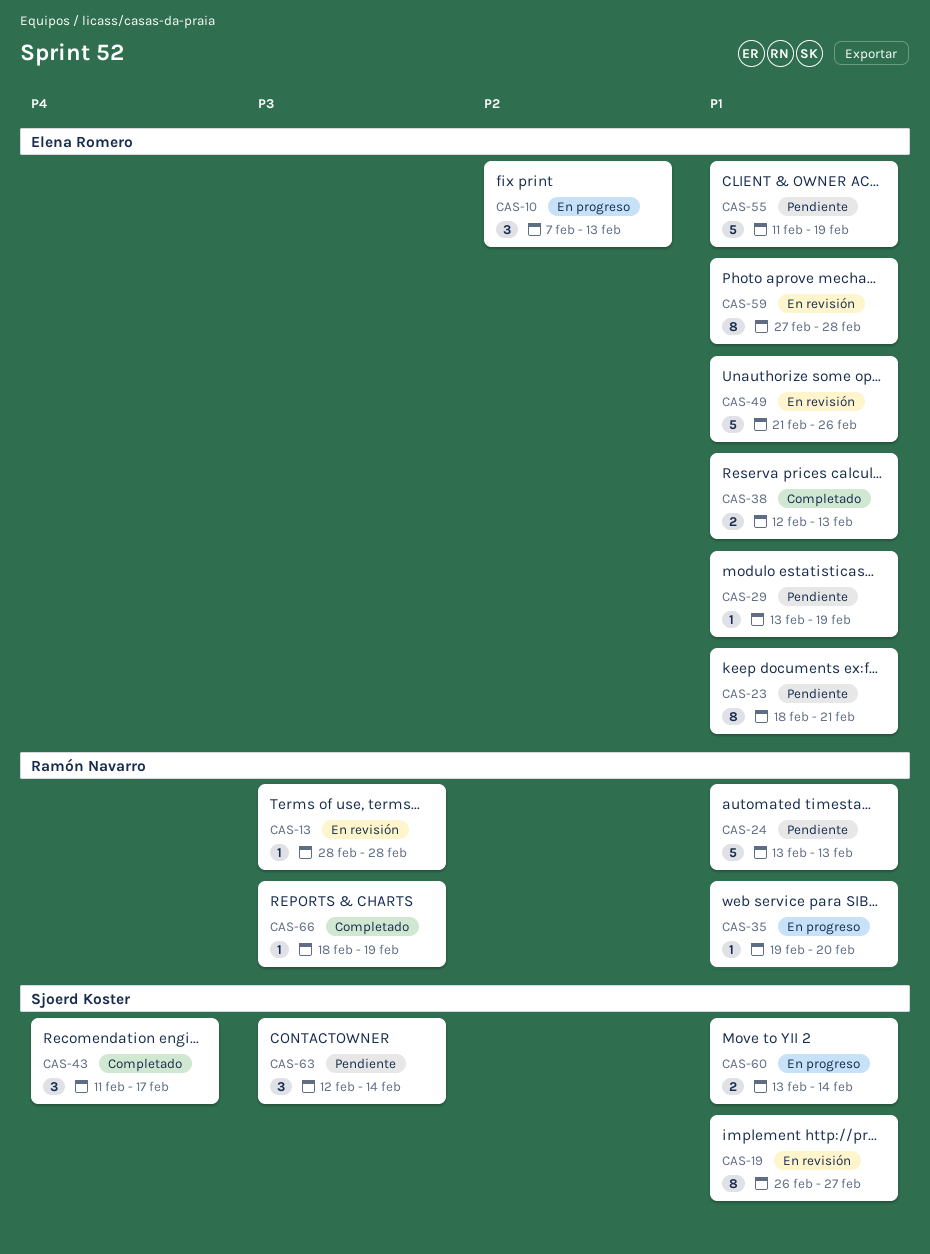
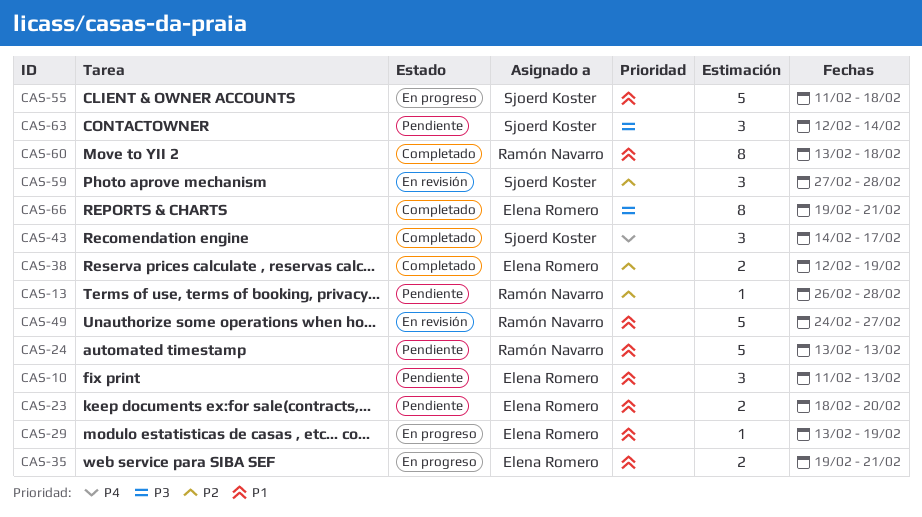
CAS-10, status: En progreso -> Pendiente
CAS-10, priority: P2 -> P1
CAS-10, start: Feb 7 -> Feb 11
CAS-13, status: En revisión -> Pendiente
CAS-13, priority: P3 -> P2
CAS-13, start: Feb 28 -> Feb 26
CAS-19: present -> none
CAS-23, estimate: 8 -> 2
CAS-23, due: Feb 21 -> Feb 20
CAS-29, status: Pendiente -> En progreso
CAS-35, owner: Ramón Navarro -> Elena Romero
CAS-35, estimate: 1 -> 2
CAS-35, due: Feb 20 -> Feb 21
CAS-38, priority: P1 -> P2
CAS-38, due: Feb 13 -> Feb 19
CAS-43, start: Feb 11 -> Feb 14
CAS-49, owner: Elena Romero -> Ramón Navarro
CAS-49, start: Feb 21 -> Feb 24
CAS-49, due: Feb 26 -> Feb 27
CAS-55, status: Pendiente -> En progreso
CAS-55, owner: Elena Romero -> Sjoerd Koster
CAS-55, due: Feb 19 -> Feb 18
CAS-59, owner: Elena Romero -> Sjoerd Koster
CAS-59, priority: P1 -> P2
CAS-59, estimate: 8 -> 3
CAS-60, status: En progreso -> Completado
CAS-60, owner: Sjoerd Koster -> Ramón Navarro
CAS-60, estimate: 2 -> 8
CAS-60, due: Feb 14 -> Feb 18
CAS-66, owner: Ramón Navarro -> Elena Romero
CAS-66, estimate: 1 -> 8
CAS-66, start: Feb 18 -> Feb 19
CAS-66, due: Feb 19 -> Feb 21

